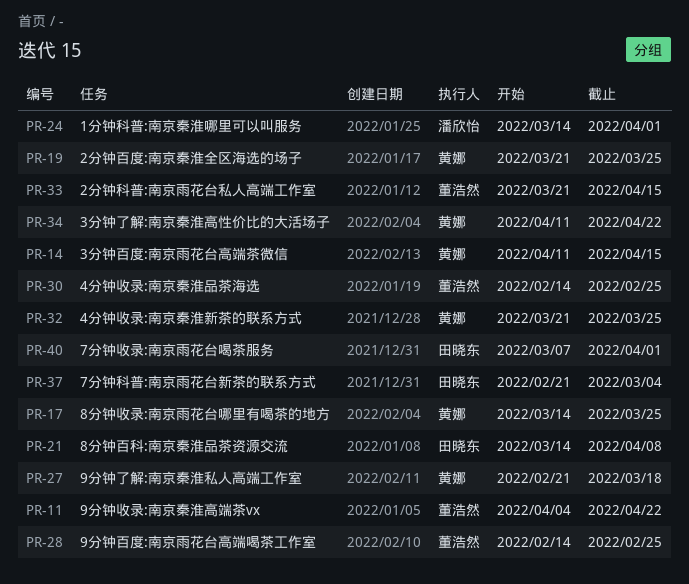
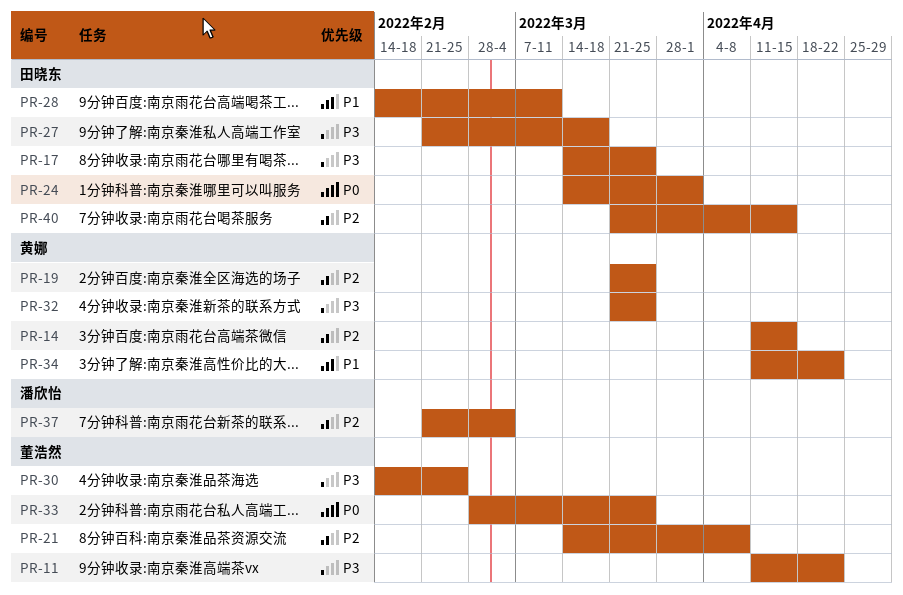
PR-11, start: Apr 4 -> Apr 11
PR-17, owner: 黄娜 -> 田晓东
PR-21, owner: 田晓东 -> 董浩然
PR-24, owner: 潘欣怡 -> 田晓东
PR-27, owner: 黄娜 -> 田晓东
PR-28, owner: 董浩然 -> 田晓东
PR-28, due: Feb 25 -> Mar 11
PR-33, start: Mar 21 -> Feb 28
PR-33, due: Apr 15 -> Mar 25
PR-37, owner: 田晓东 -> 潘欣怡
PR-40, start: Mar 7 -> Mar 21
PR-40, due: Apr 1 -> Apr 15

